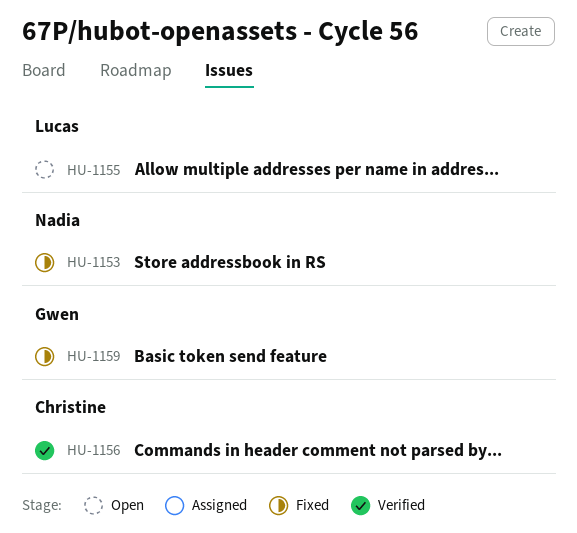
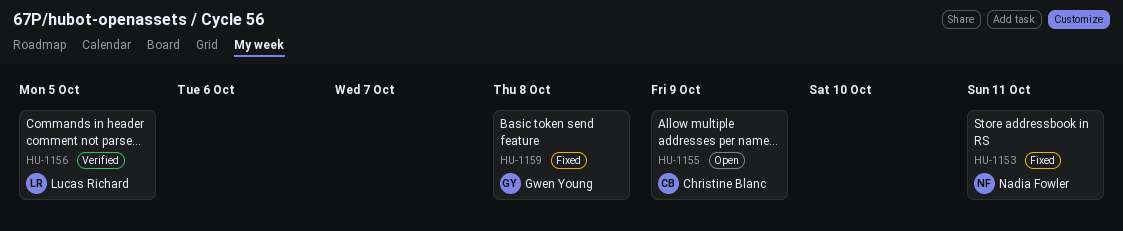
HU-1155, owner: Lucas Richard -> Christine Blanc
HU-1156, owner: Christine Blanc -> Lucas Richard

